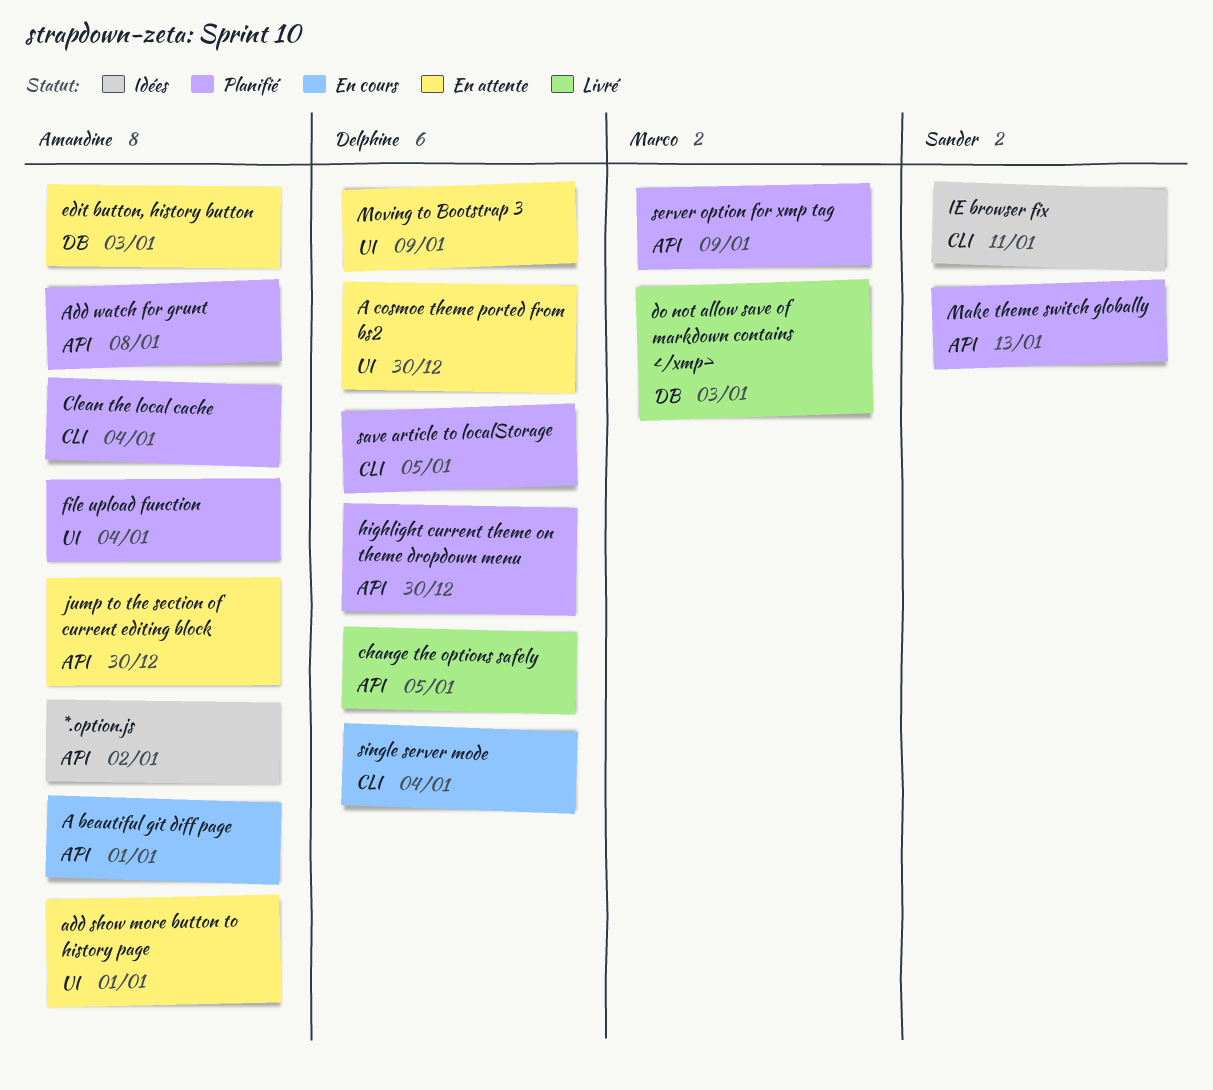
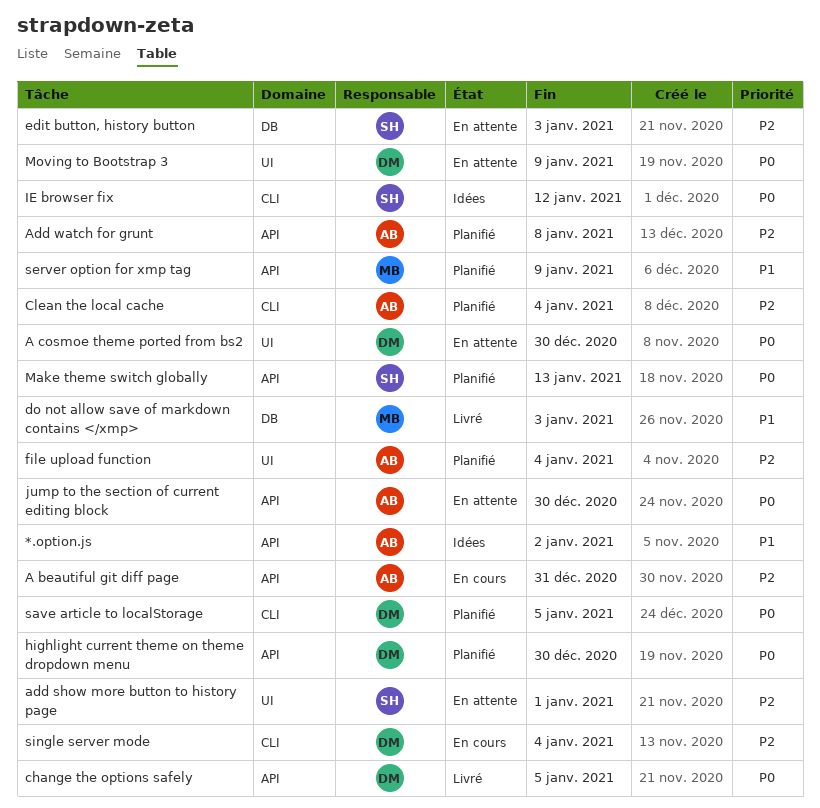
A beautiful git diff page, due: Jan 1 -> Dec 31
add show more button to history page, owner: Amandine -> Sander
edit button, history button, owner: Amandine -> Sander
IE browser fix, due: Jan 11 -> Jan 12

